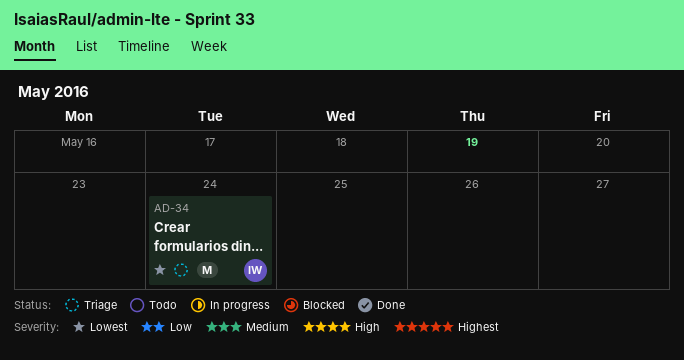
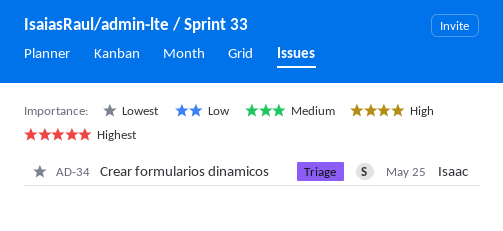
AD-34, estimate: M -> S
AD-34, due: May 24 -> May 25

